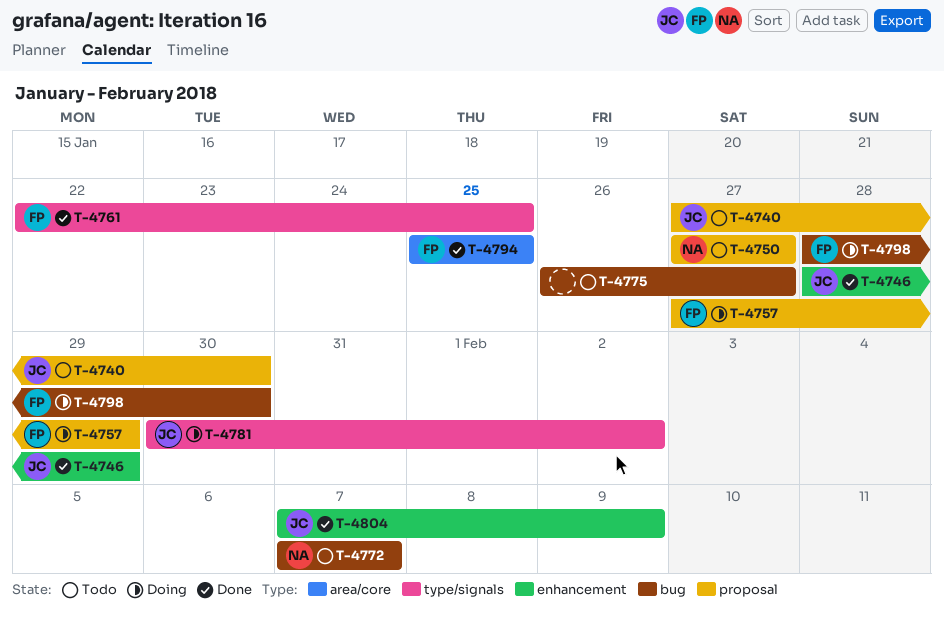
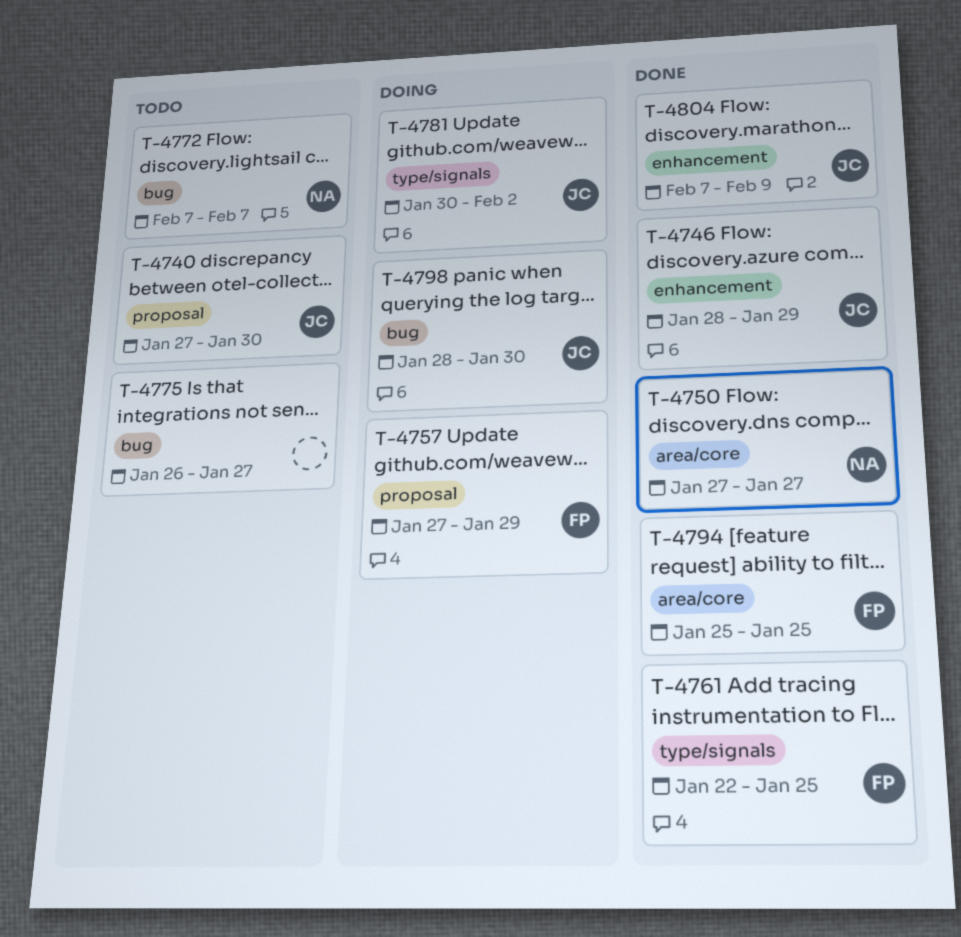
T-4750, status: Todo -> Done
T-4750, label: proposal -> area/core
T-4798, owner: FP -> JC

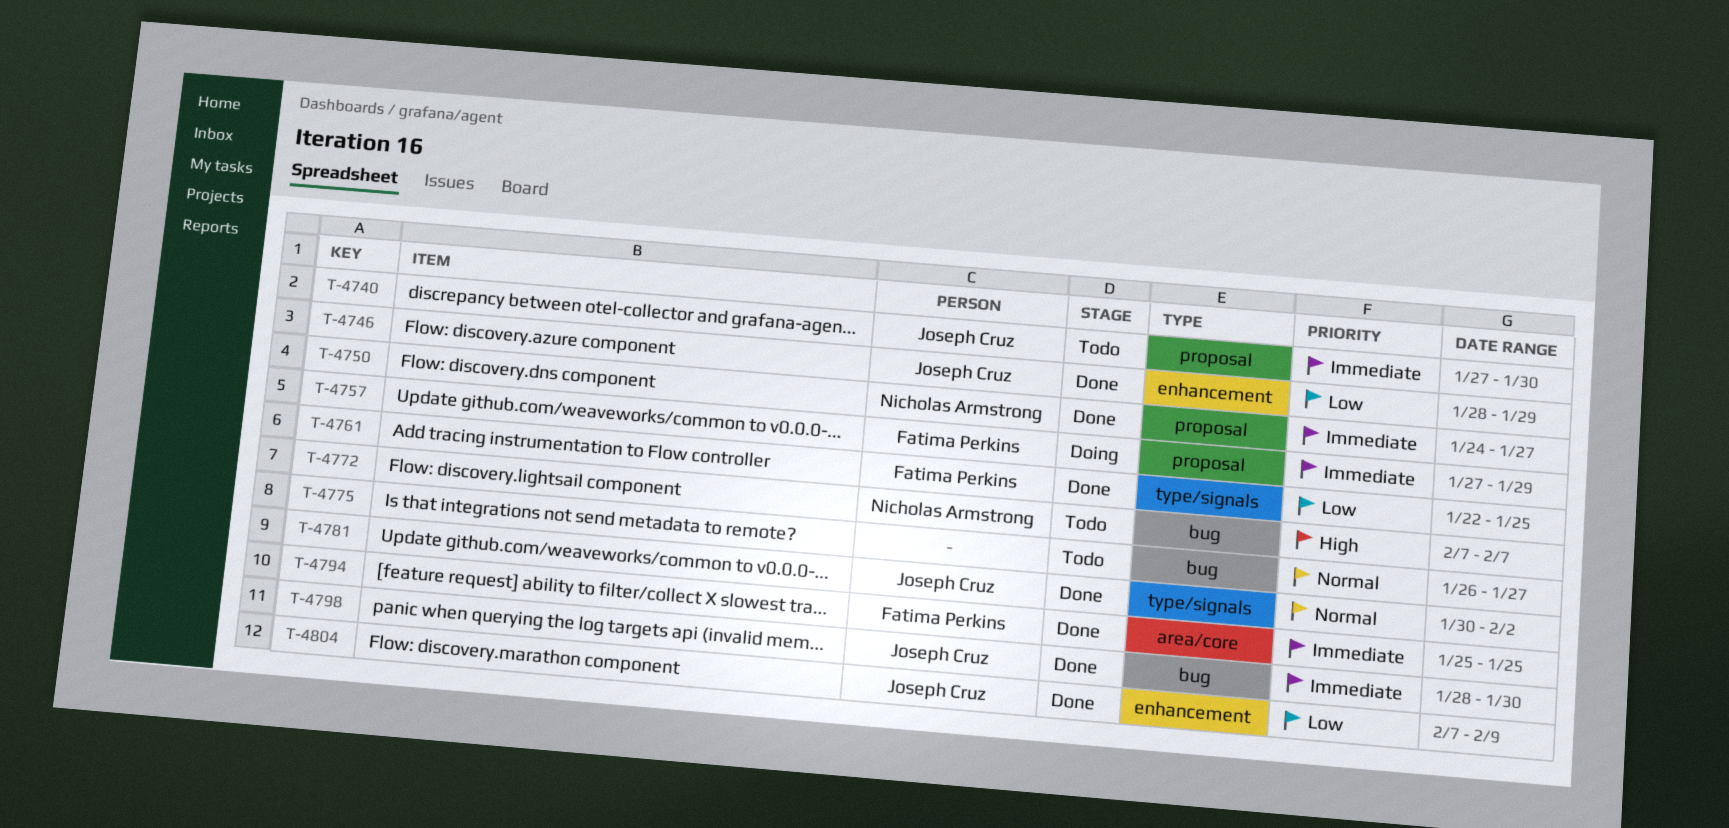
T-4750, label: area/core -> proposal
T-4750, start: Jan 27 -> Jan 24
T-4781, status: Doing -> Done
T-4798, status: Doing -> Done

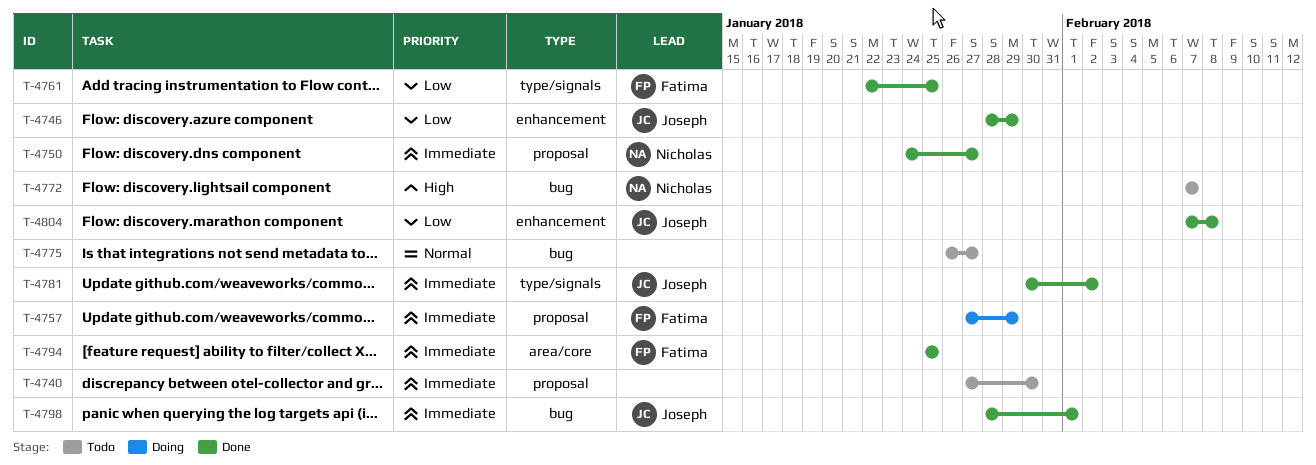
T-4740, owner: Joseph Cruz -> none
T-4781, priority: Normal -> Immediate
T-4798, due: Jan 30 -> Feb 1
T-4804, due: Feb 9 -> Feb 8

